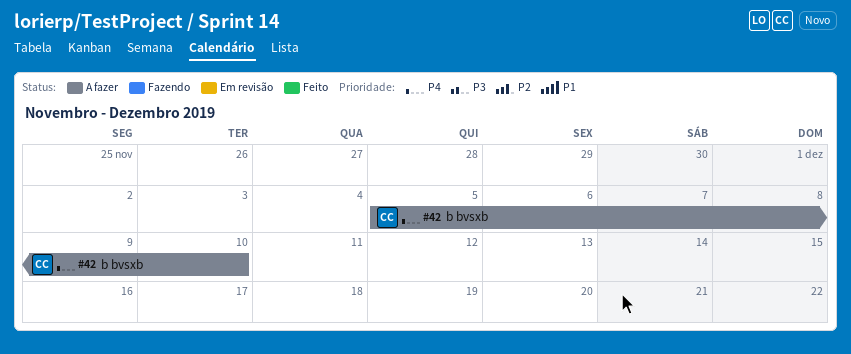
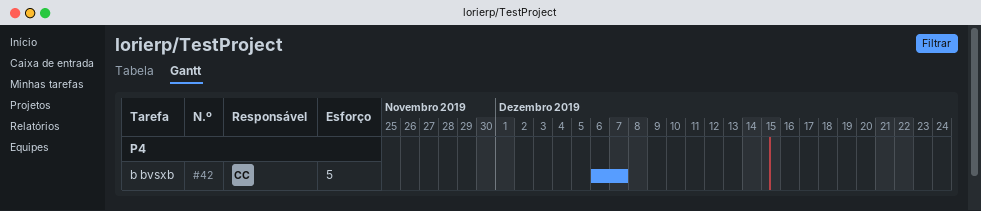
#42, start: Dec 5 -> Dec 6
#42, due: Dec 10 -> Dec 7

